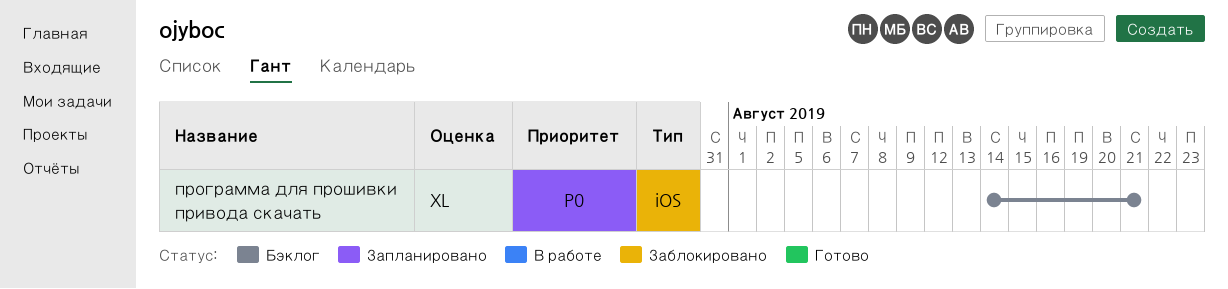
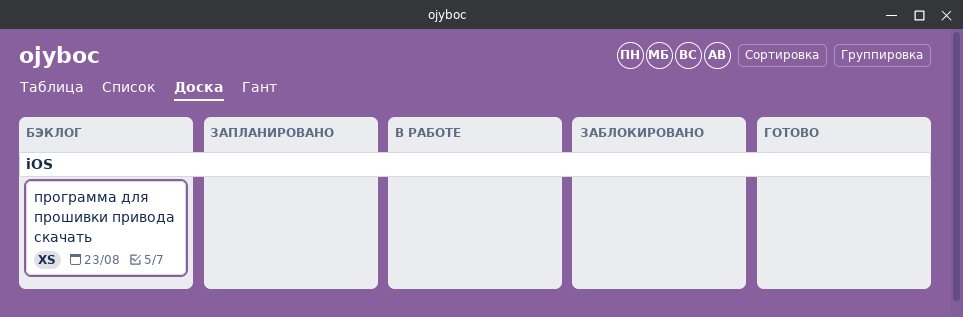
программа для прошивки привода скачать, estimate: XL -> XS
программа для прошивки привода скачать, due: Aug 21 -> Aug 23

